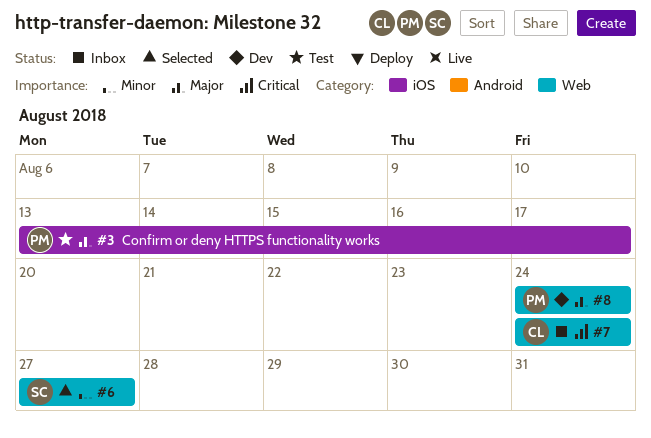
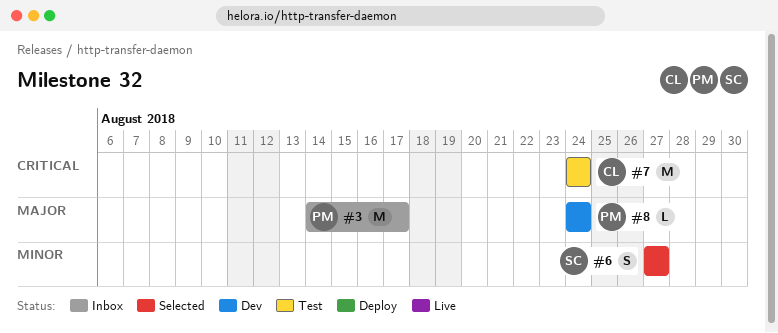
#3, status: Test -> Inbox
#3, start: Aug 13 -> Aug 14
#7, status: Inbox -> Test

